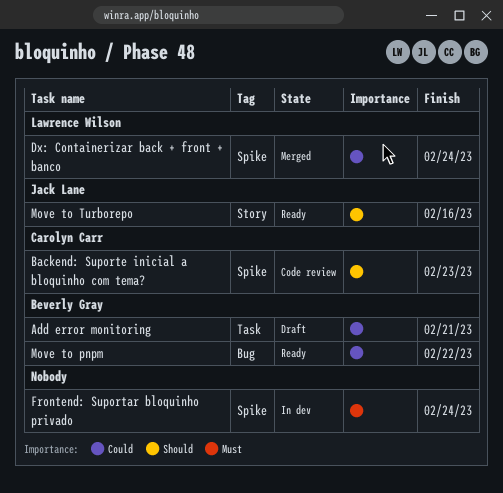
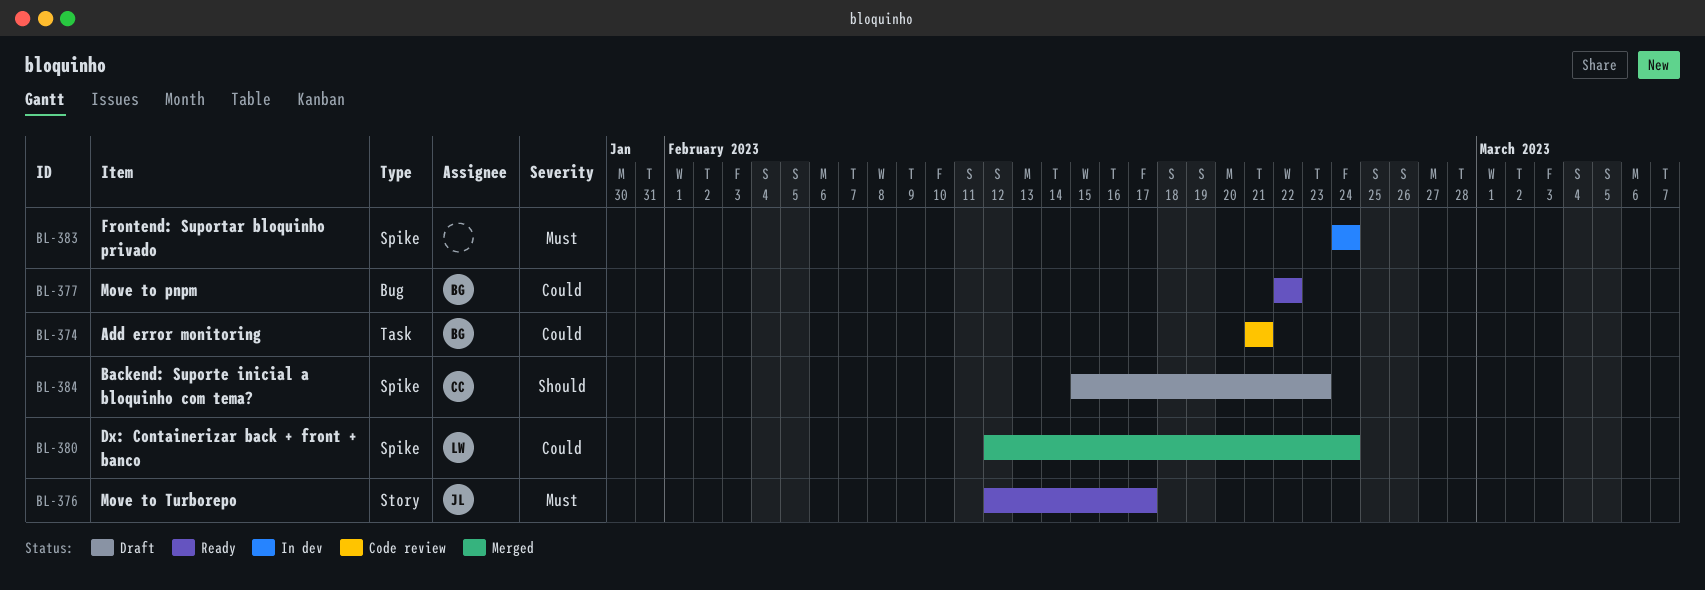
Add error monitoring, status: Draft -> Code review
Backend: Suporte inicial a bloquinho com tema?, status: Code review -> Draft
Move to Turborepo, priority: Should -> Must
Move to Turborepo, due: Feb 16 -> Feb 17

